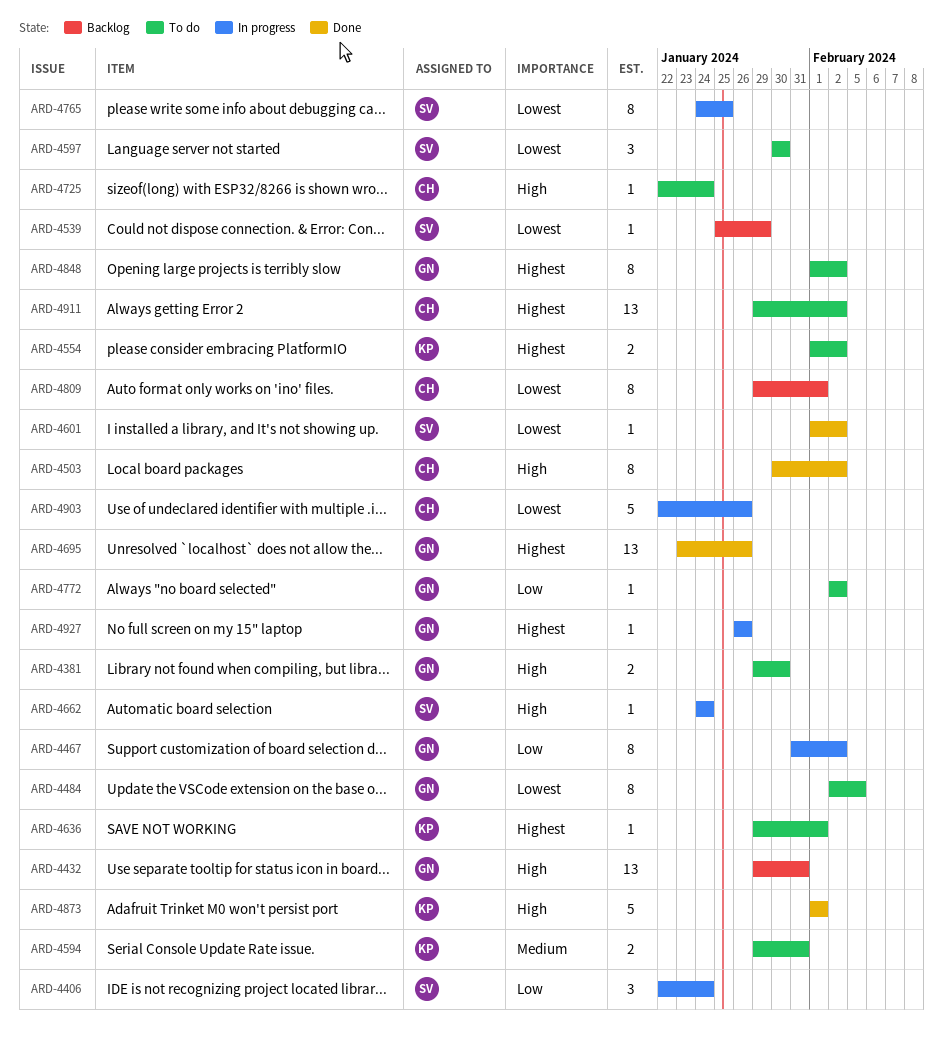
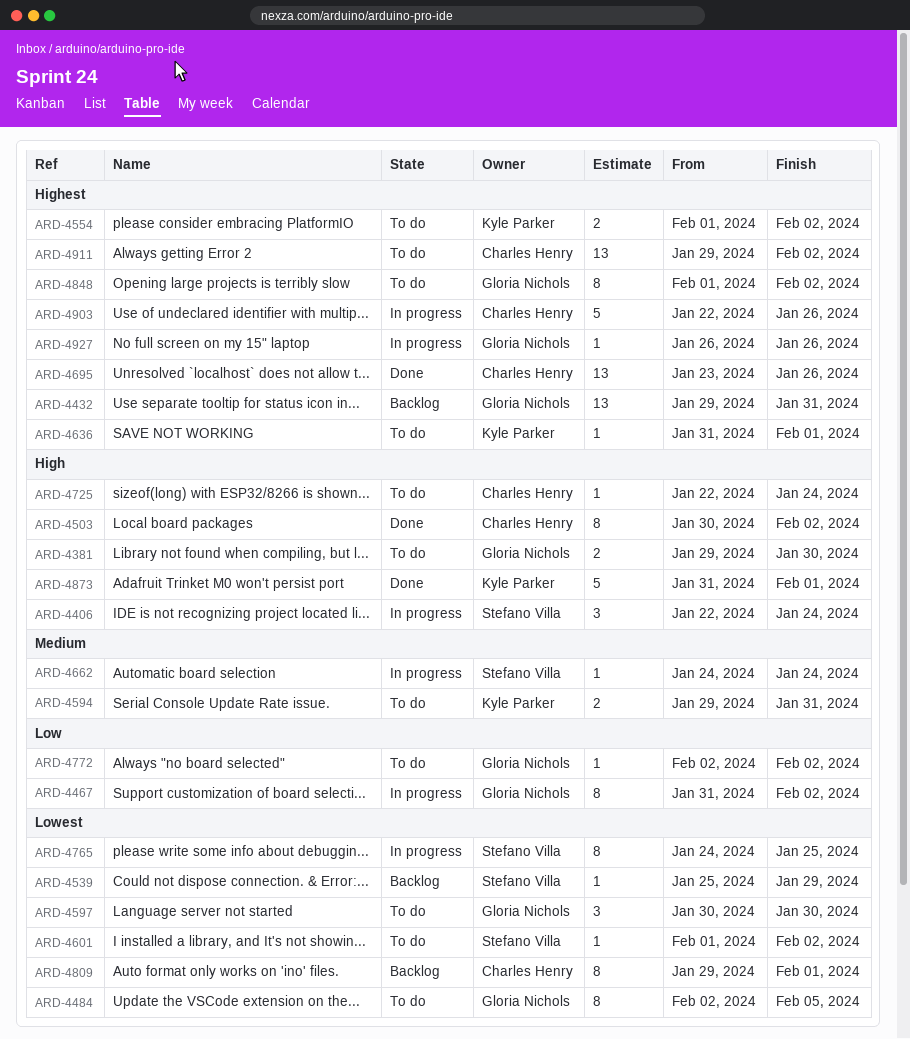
ARD-4406, priority: Low -> High
ARD-4432, priority: High -> Highest
ARD-4597, owner: Stefano Villa -> Gloria Nichols
ARD-4601, status: Done -> To do
ARD-4636, start: Jan 29 -> Jan 31
ARD-4662, priority: High -> Medium
ARD-4695, owner: Gloria Nichols -> Charles Henry
ARD-4873, start: Feb 1 -> Jan 31
ARD-4903, priority: Lowest -> Highest

